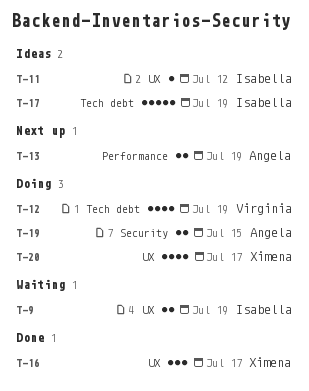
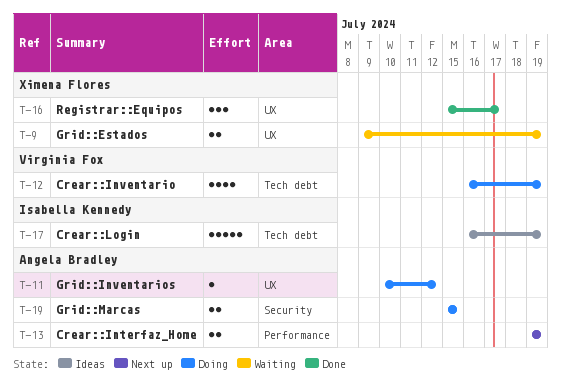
T-9, owner: Isabella Kennedy -> Ximena Flores
T-11, status: Ideas -> Doing
T-11, owner: Isabella Kennedy -> Angela Bradley
T-20: present -> none

